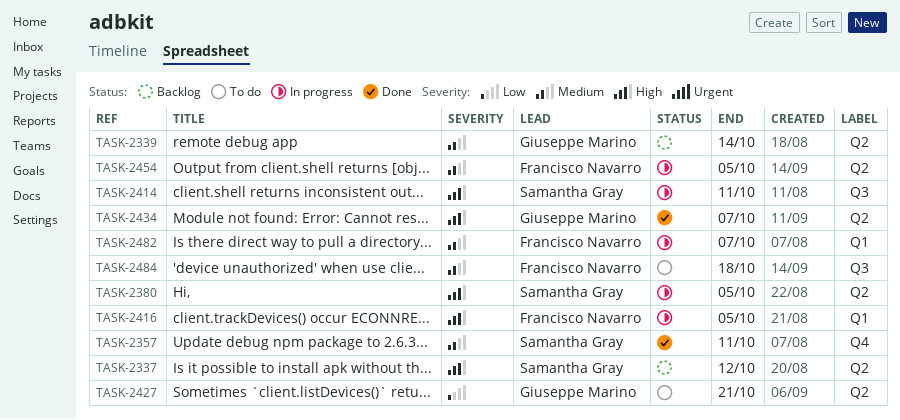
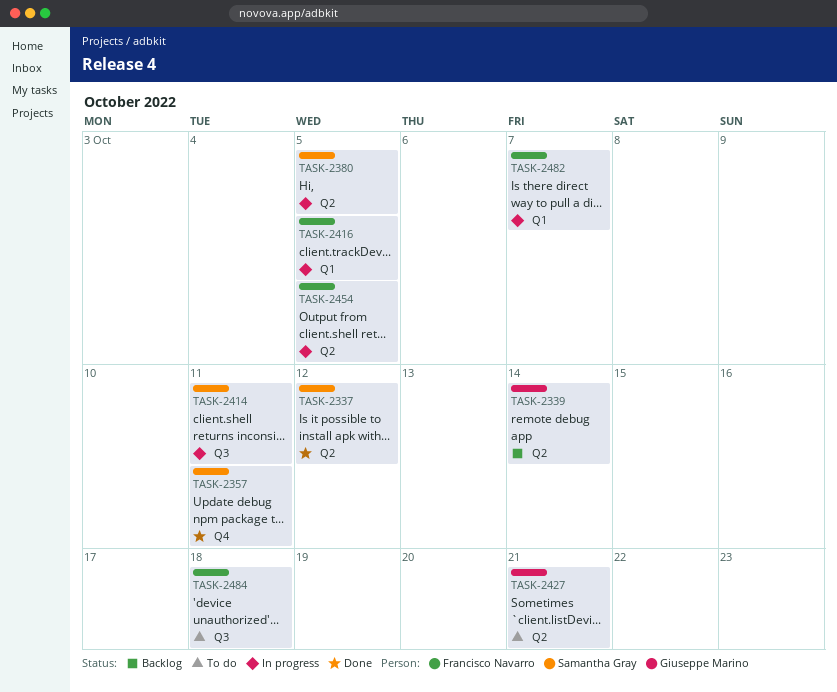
TASK-2337, status: Backlog -> Done
TASK-2434: present -> none

